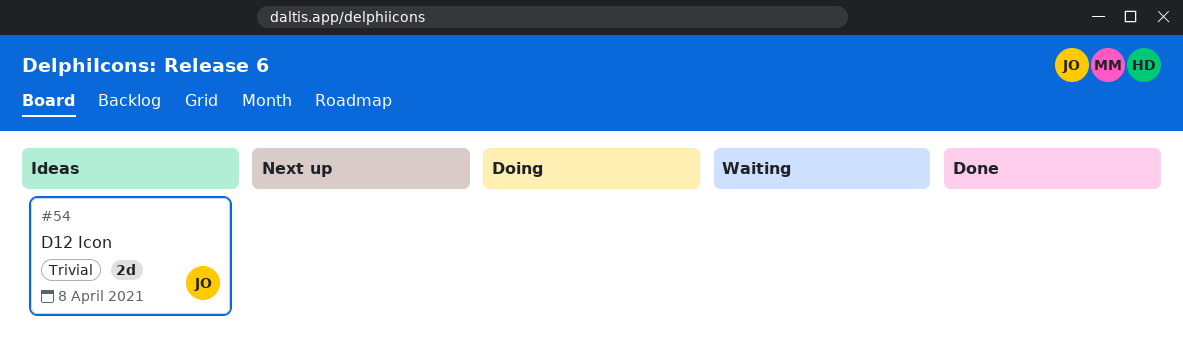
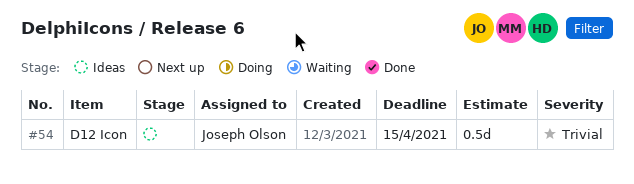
#54, estimate: 2d -> 0.5d
#54, due: Apr 8 -> Apr 15

